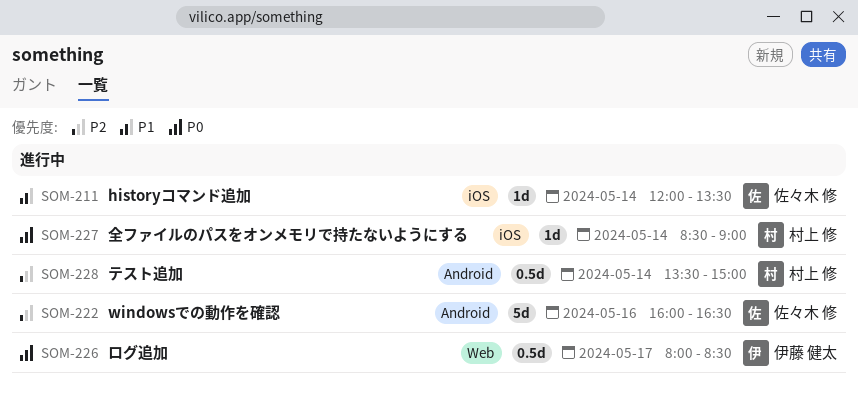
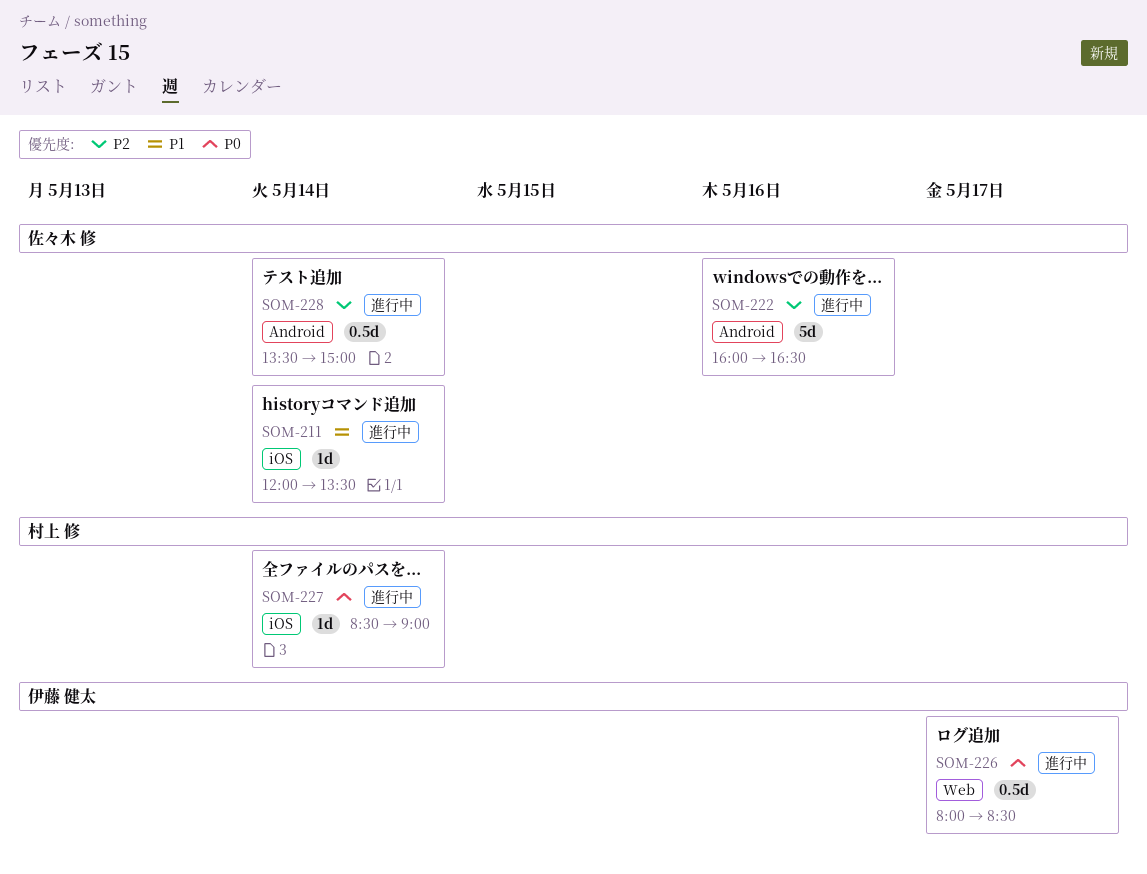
SOM-228, owner: 村上 修 -> 佐々木 修

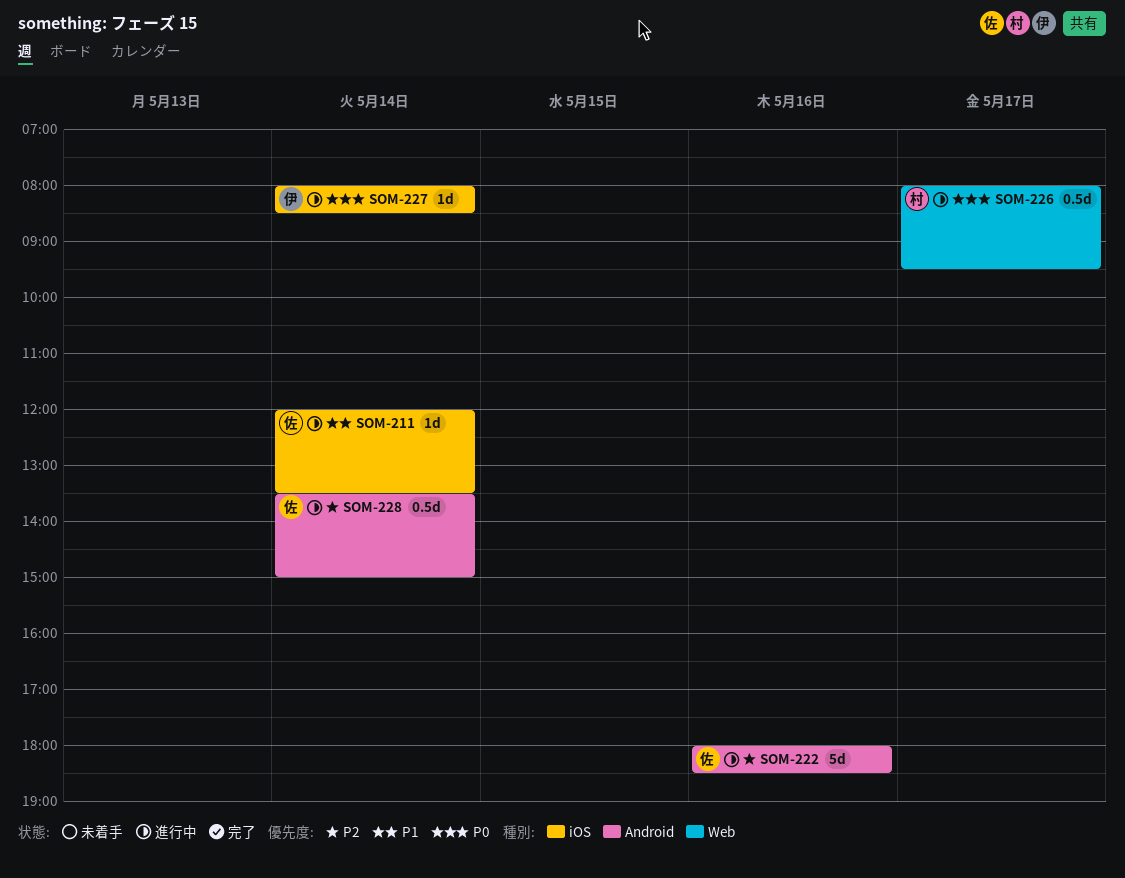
SOM-222, begins: 16:00 -> 18:00
SOM-222, ends: 16:30 -> 18:30
SOM-226, owner: 伊藤 健太 -> 村上 修
SOM-226, ends: 08:30 -> 09:30
SOM-227, owner: 村上 修 -> 伊藤 健太
SOM-227, begins: 08:30 -> 08:00
SOM-227, ends: 09:00 -> 08:30

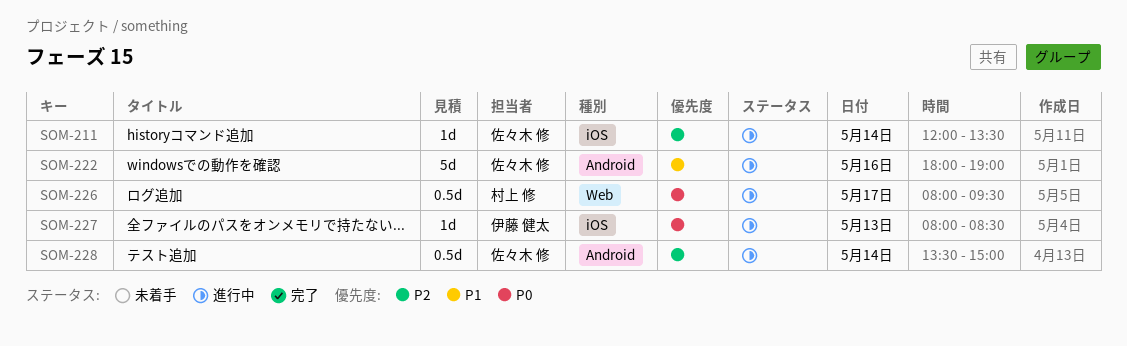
SOM-211, priority: P1 -> P2
SOM-222, priority: P2 -> P1
SOM-222, ends: 18:30 -> 19:00
SOM-227, day: May 14 -> May 13

